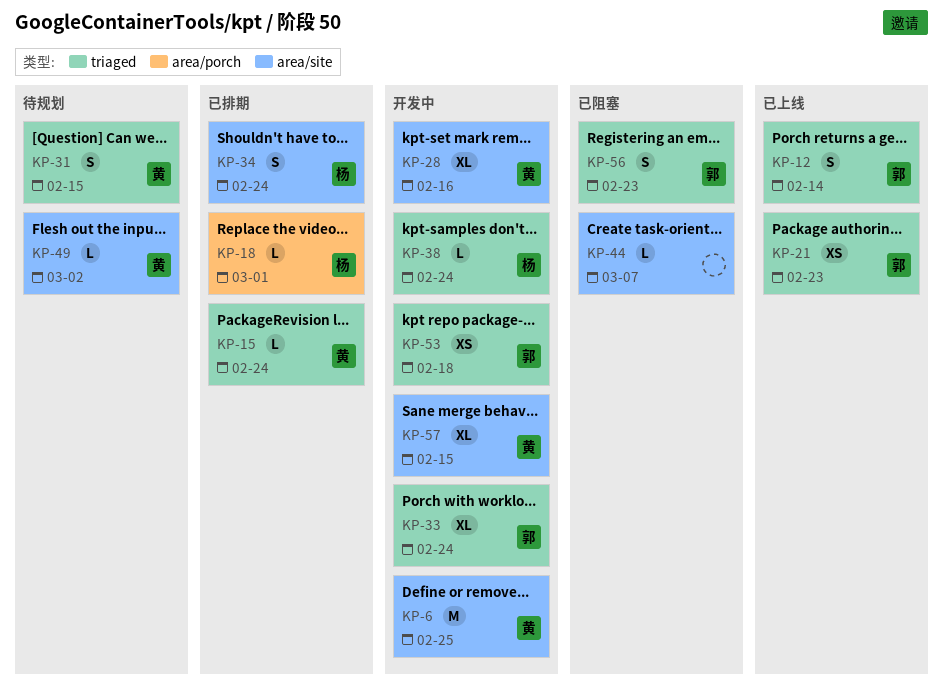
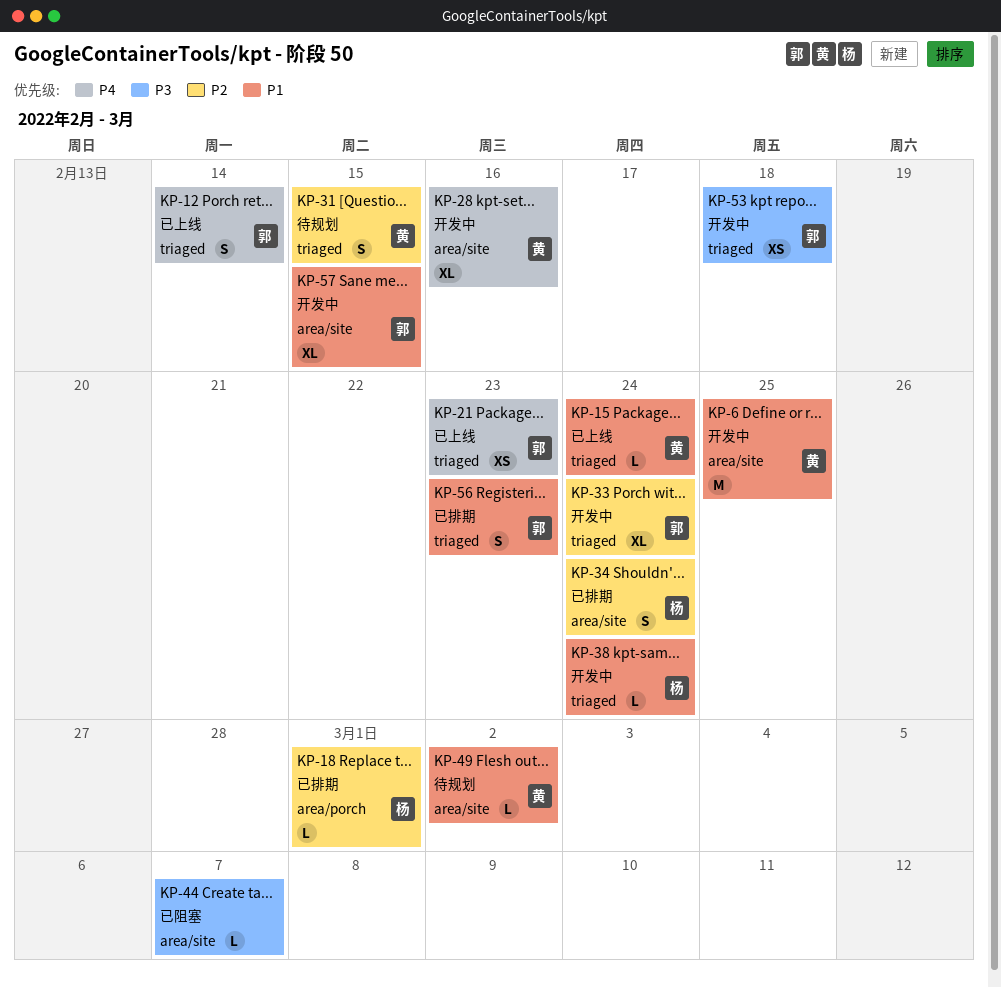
KP-15, status: 已排期 -> 已上线
KP-56, status: 已阻塞 -> 已排期
KP-57, owner: 黄 -> 郭

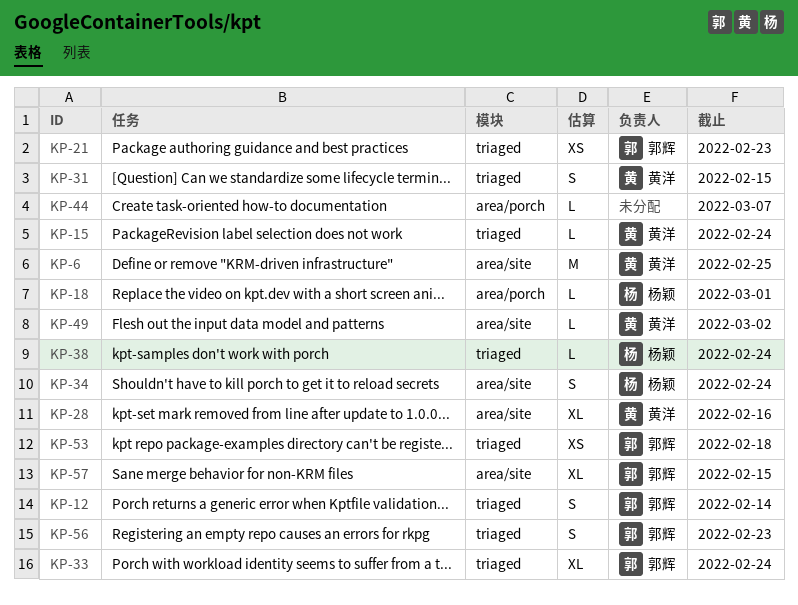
KP-44, label: area/site -> area/porch

